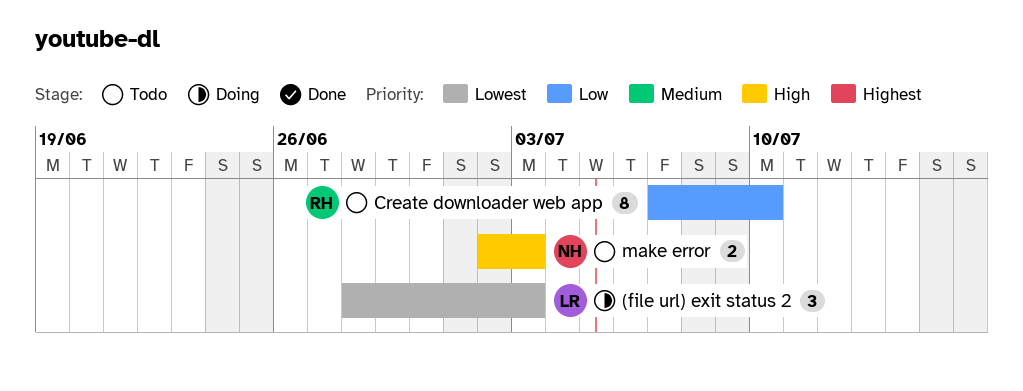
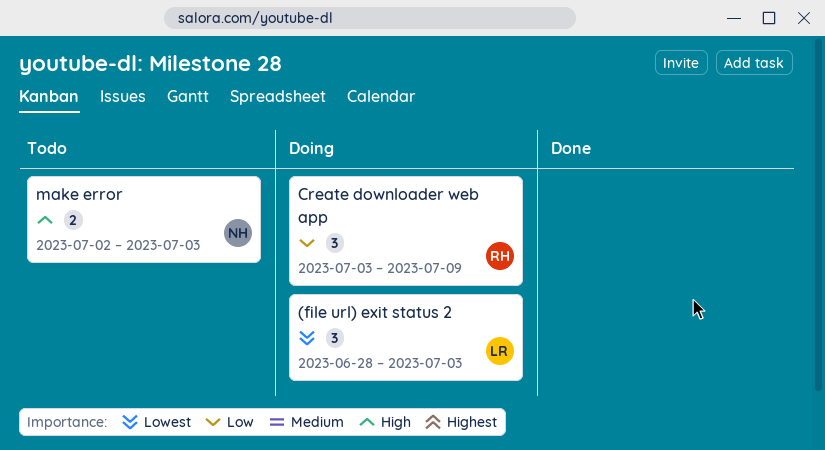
Create downloader web app, status: Todo -> Doing
Create downloader web app, estimate: 8 -> 3
Create downloader web app, start: Jul 7 -> Jul 3
Create downloader web app, due: Jul 10 -> Jul 9

